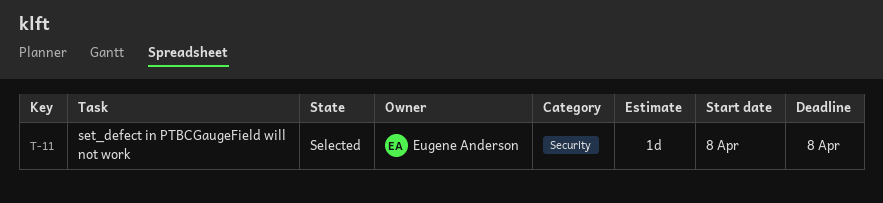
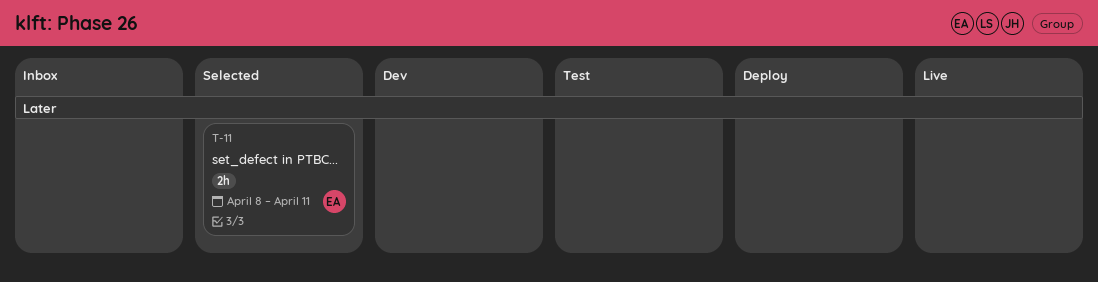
T-11, estimate: 1d -> 2h
T-11, due: Apr 8 -> Apr 11

